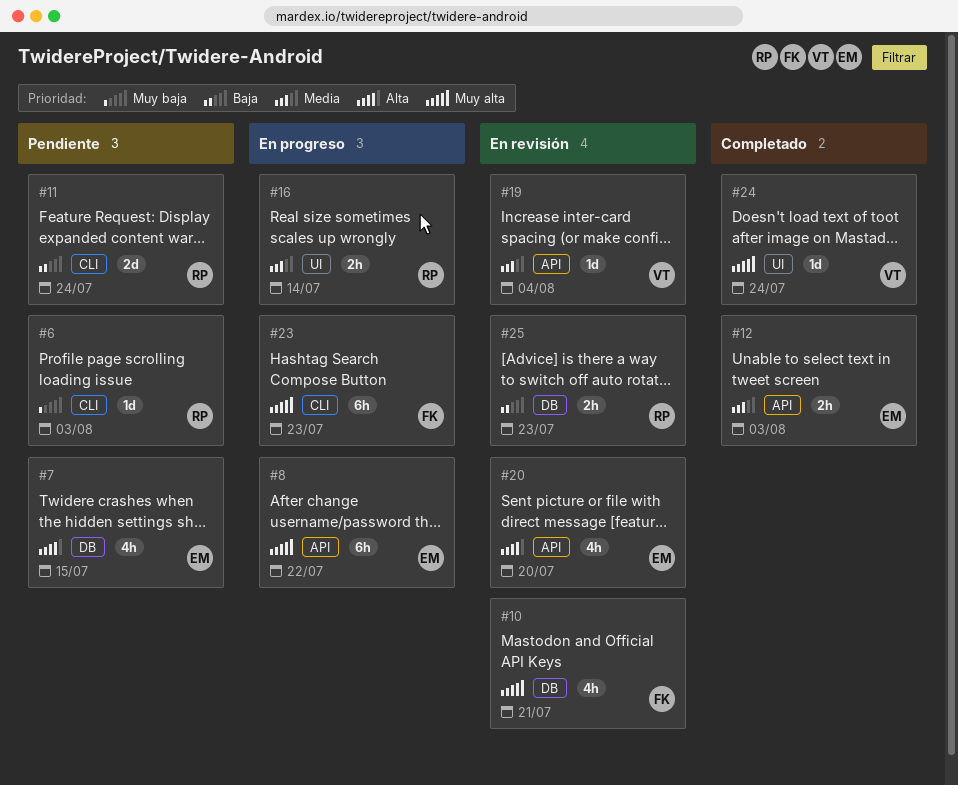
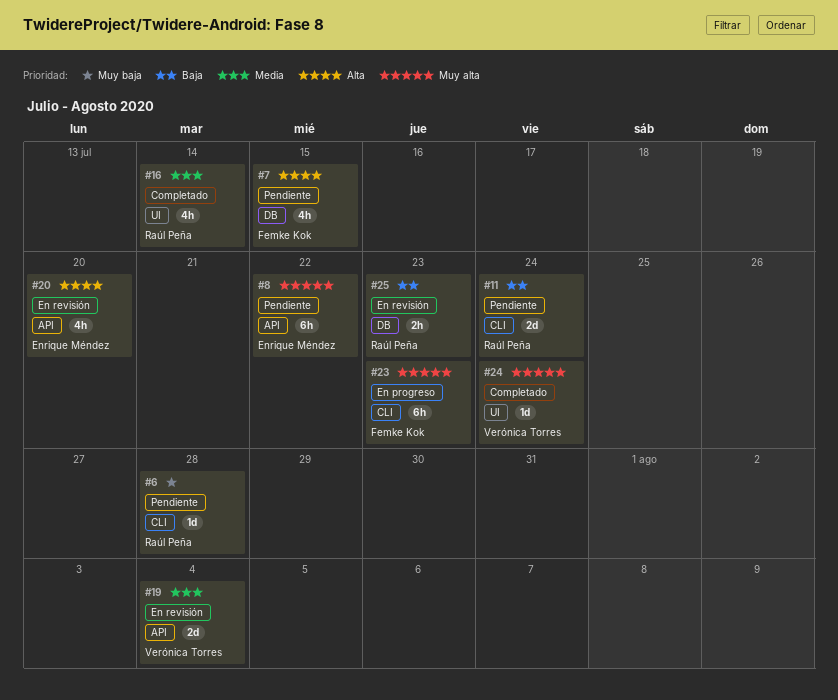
#6, due: Aug 3 -> Jul 28
#7, owner: Enrique Méndez -> Femke Kok
#8, status: En progreso -> Pendiente
#10: present -> none
#12: present -> none
#16, status: En progreso -> Completado
#16, estimate: 2h -> 4h
#19, estimate: 1d -> 2d

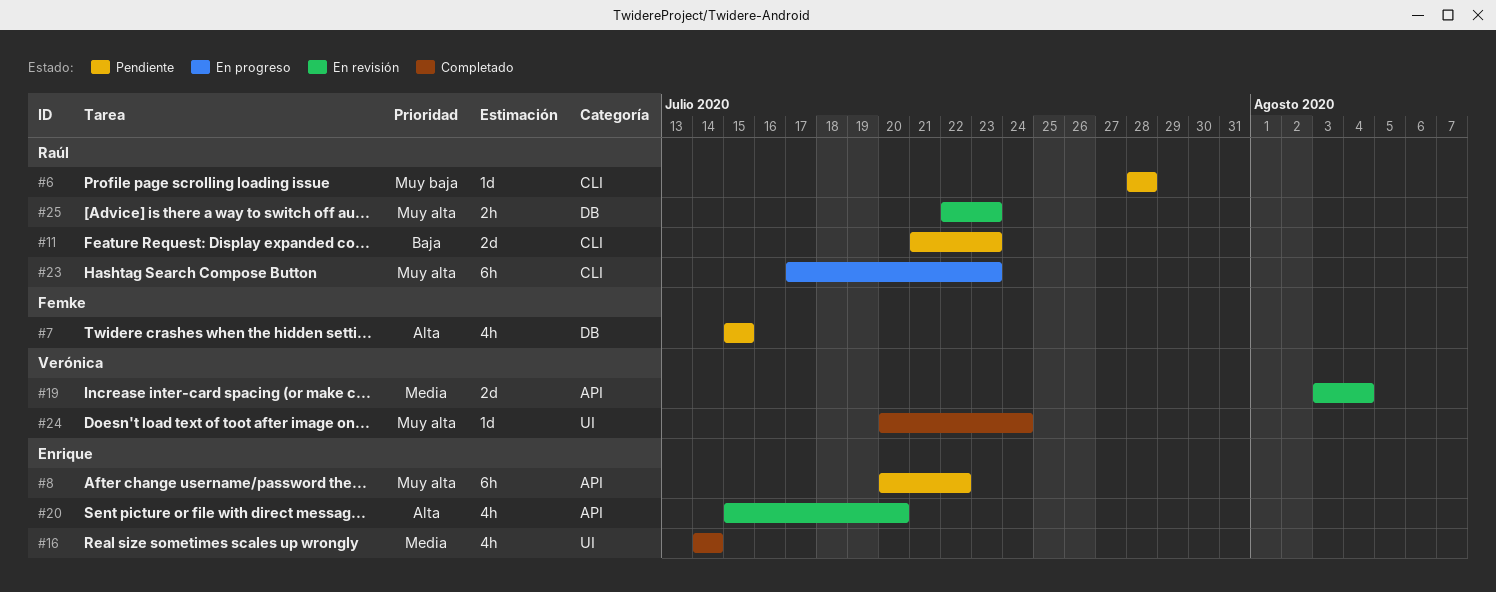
#11, due: Jul 24 -> Jul 23
#16, owner: Raúl Peña -> Enrique Méndez
#23, owner: Femke Kok -> Raúl Peña
#25, priority: Baja -> Muy alta

